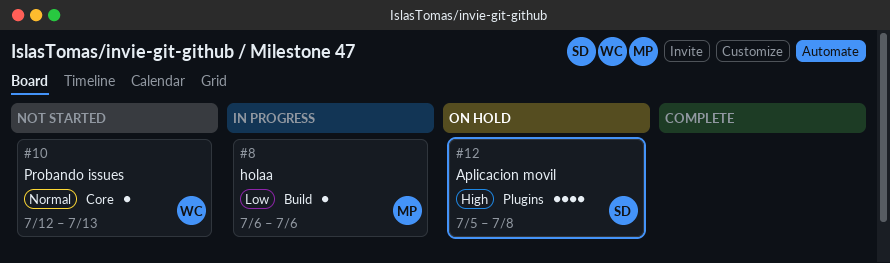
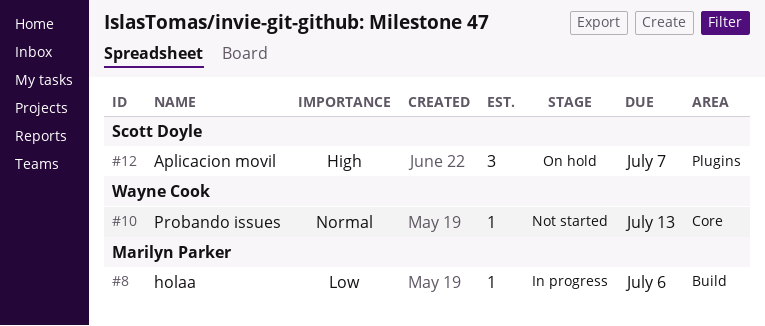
#12, estimate: 4 -> 3
#12, due: Jul 8 -> Jul 7

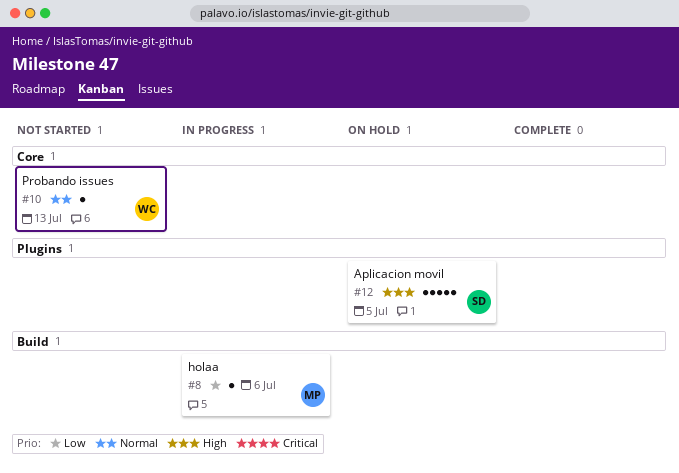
#12, estimate: 3 -> 5
#12, due: Jul 7 -> Jul 5

